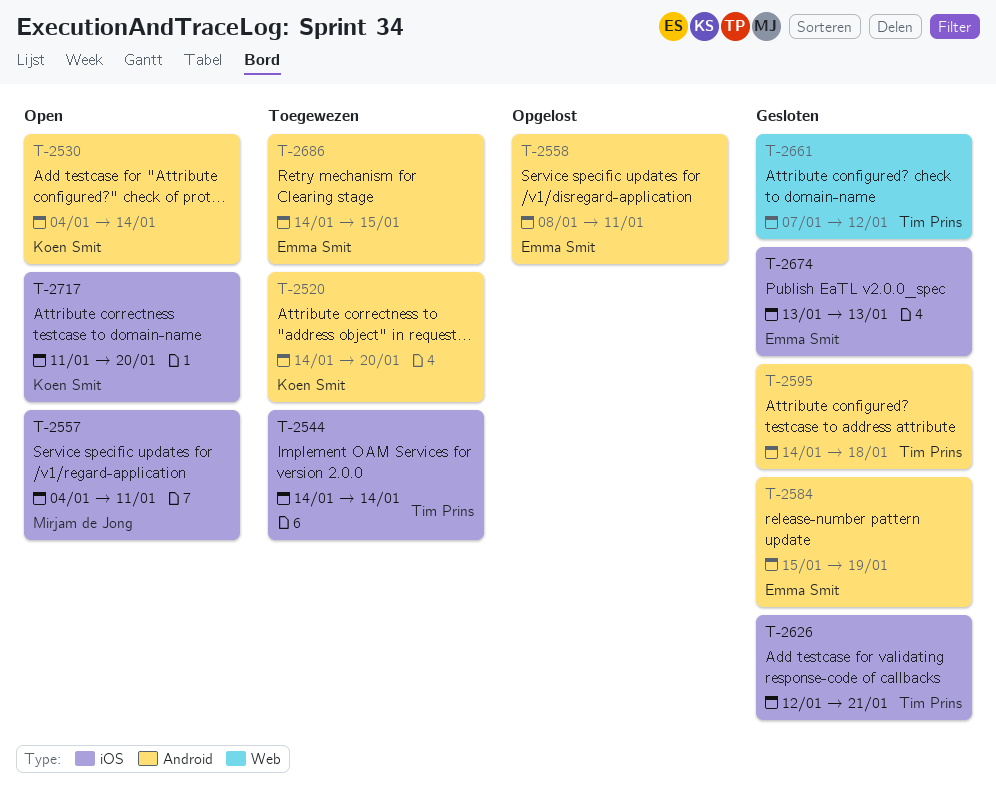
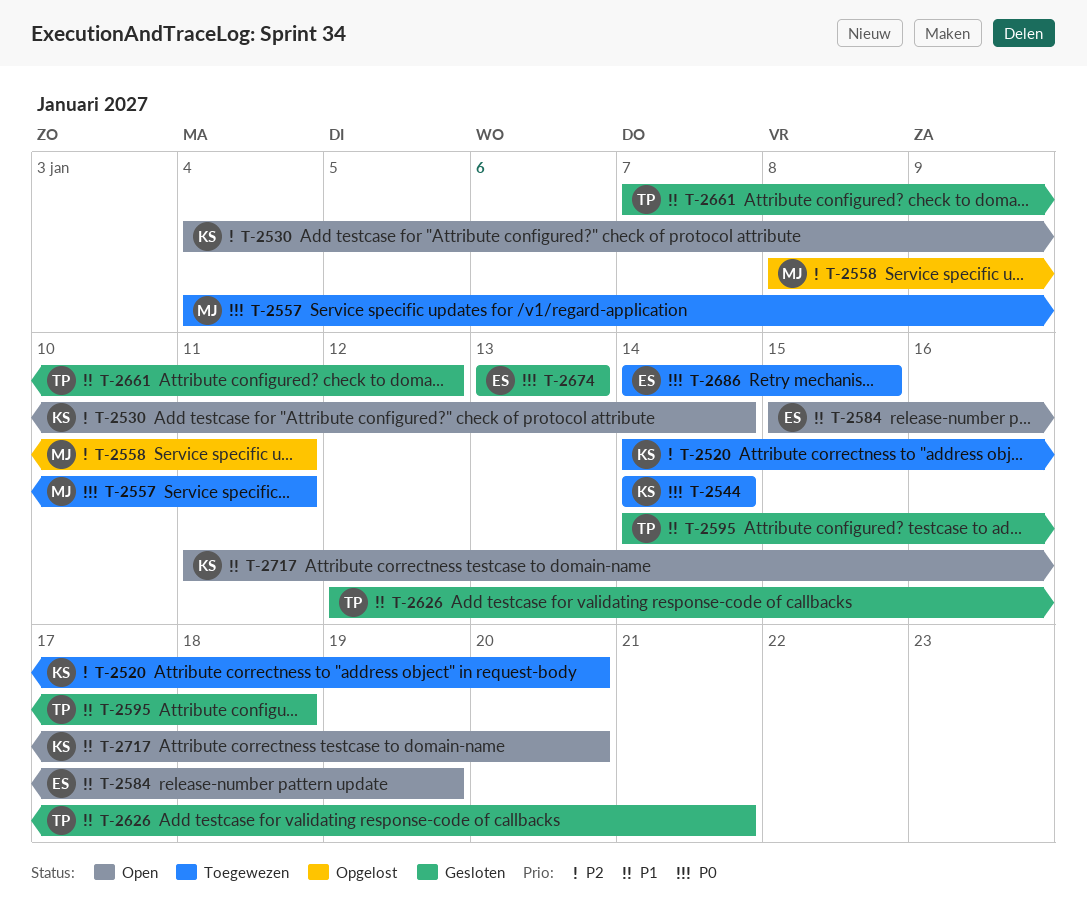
T-2544, owner: Tim Prins -> Koen Smit
T-2557, status: Open -> Toegewezen
T-2558, owner: Emma Smit -> Mirjam de Jong
T-2584, status: Gesloten -> Open

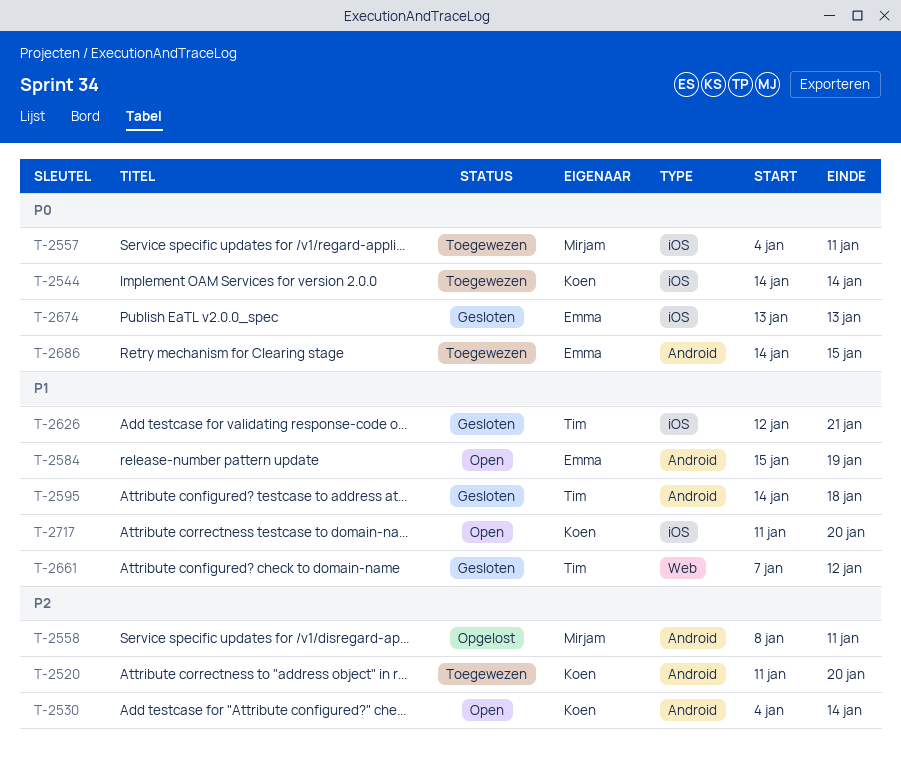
T-2520, start: Jan 14 -> Jan 11

